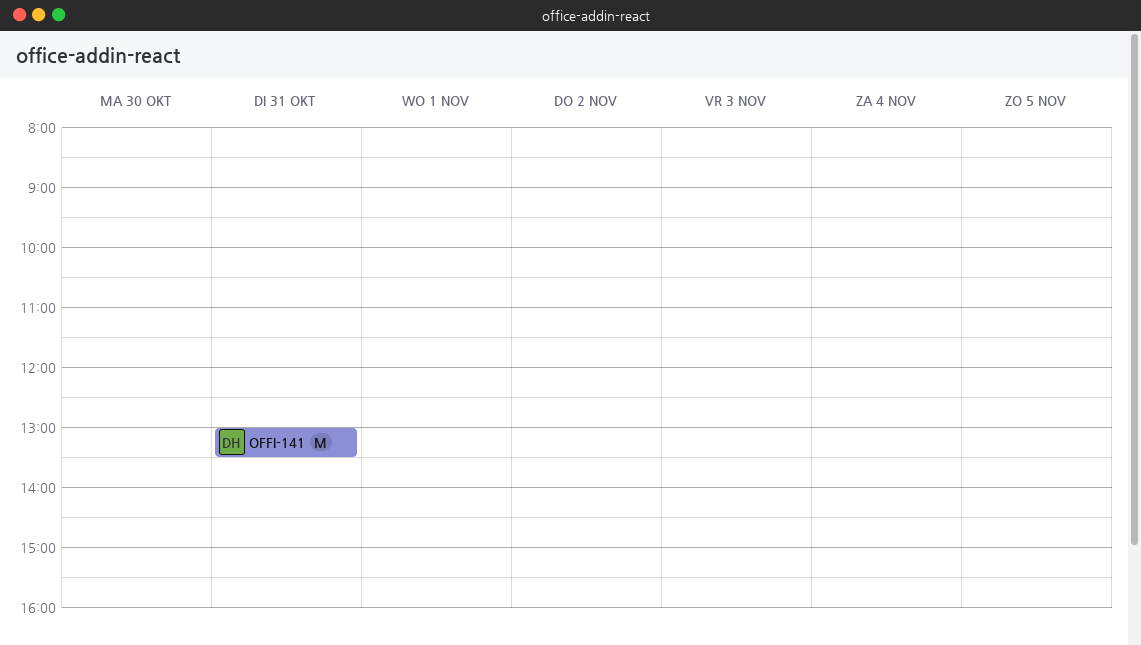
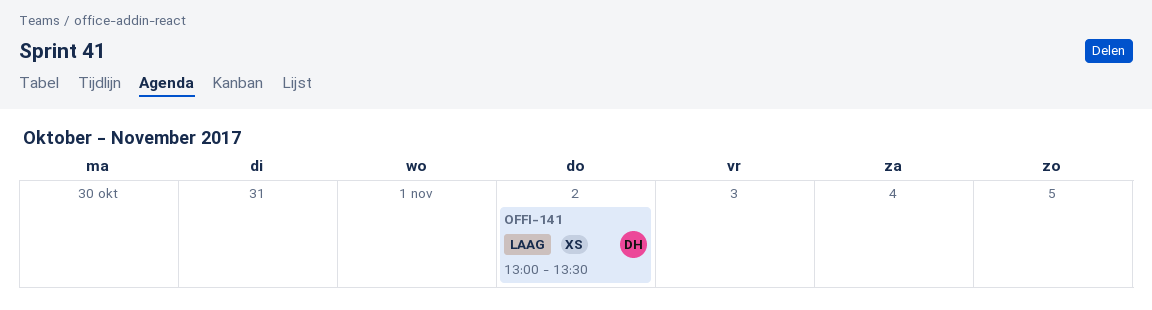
OFFI-141, estimate: M -> XS
OFFI-141, day: Oct 31 -> Nov 2

